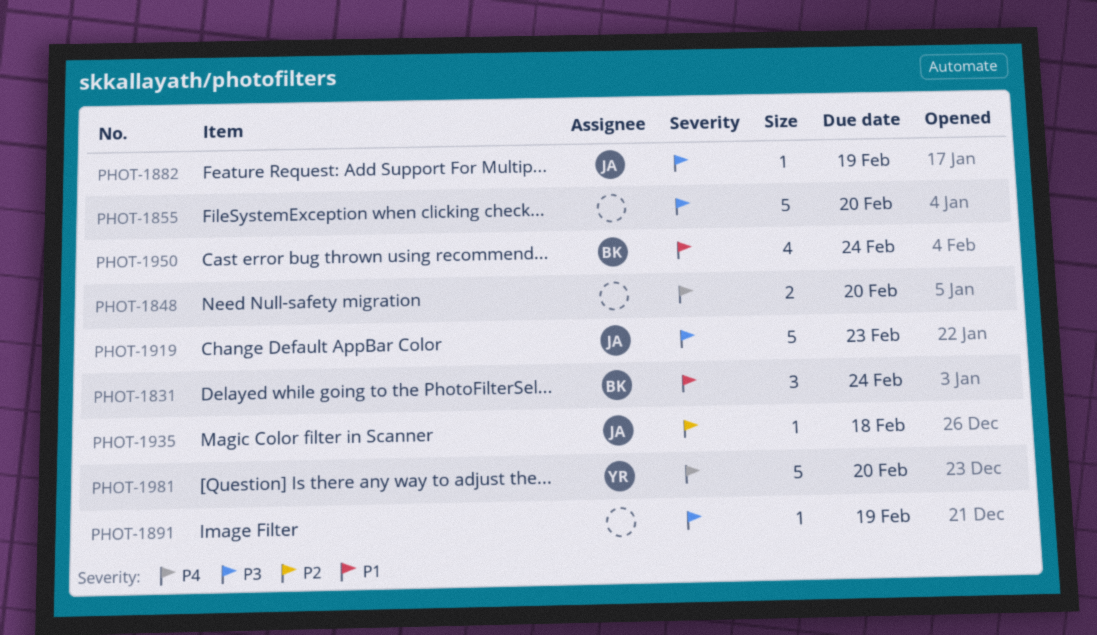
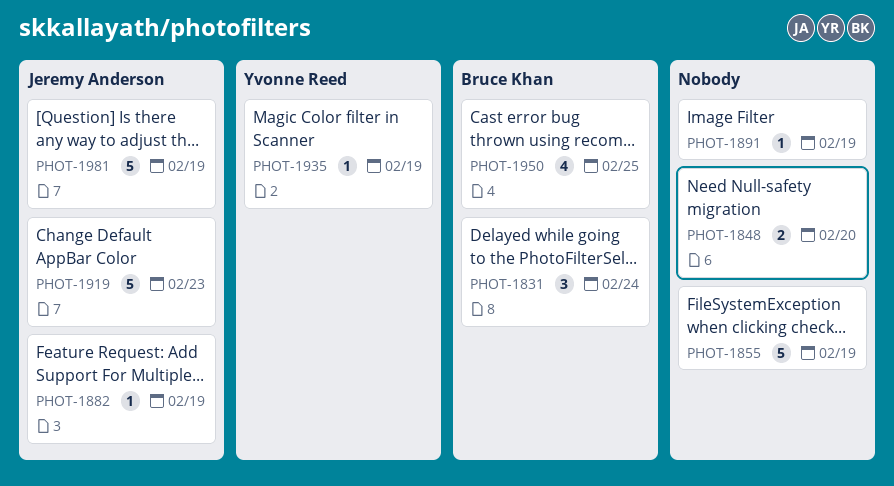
PHOT-1855, due: Feb 20 -> Feb 19
PHOT-1935, owner: Jeremy Anderson -> Yvonne Reed
PHOT-1935, due: Feb 18 -> Feb 19
PHOT-1950, due: Feb 24 -> Feb 25
PHOT-1981, owner: Yvonne Reed -> Jeremy Anderson
PHOT-1981, due: Feb 20 -> Feb 19

